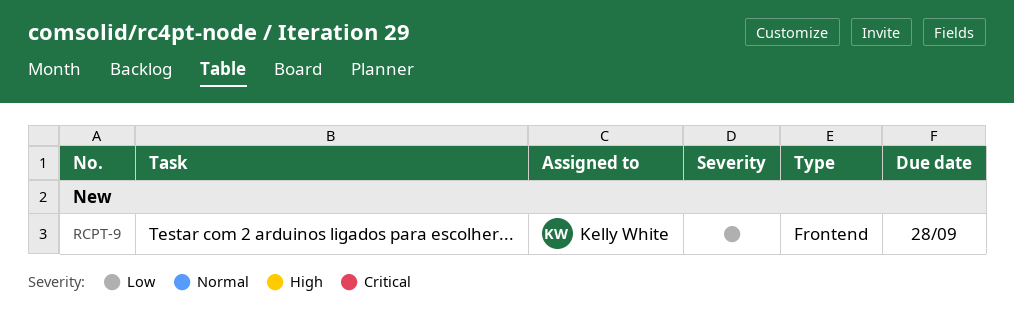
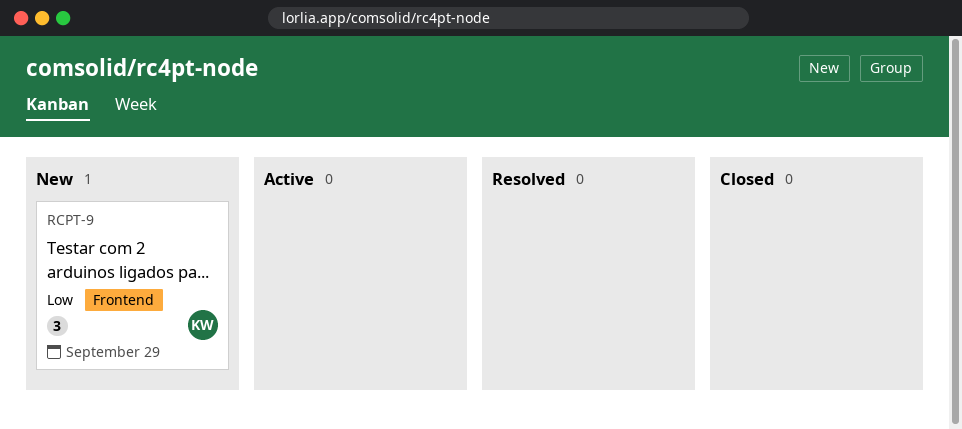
RCPT-9, due: Sep 28 -> Sep 29

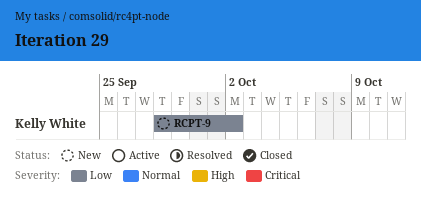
RCPT-9, due: Sep 29 -> Oct 2

